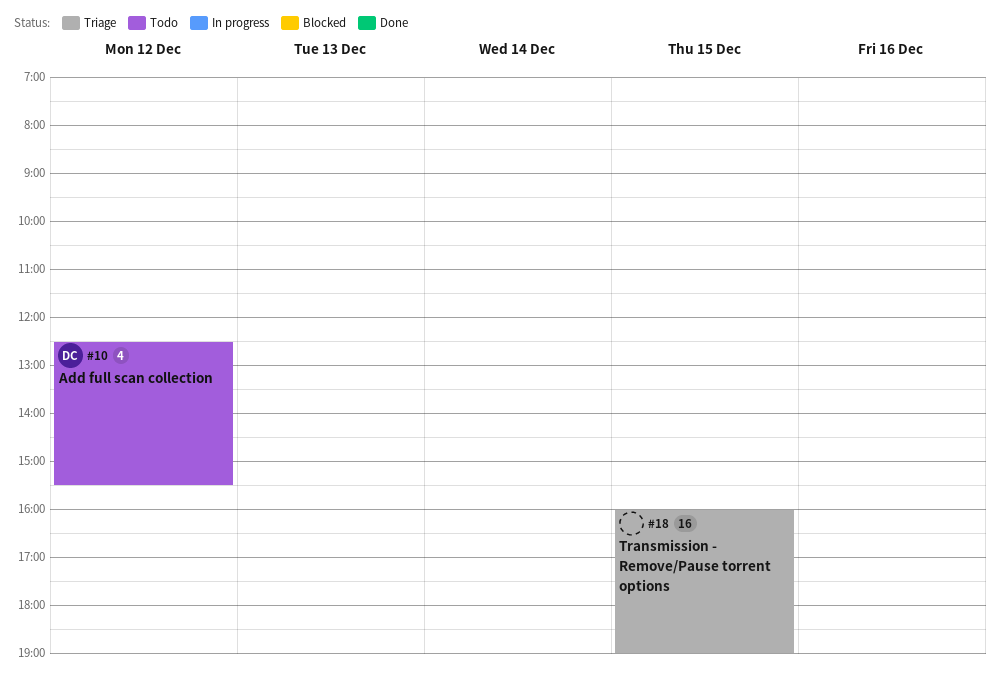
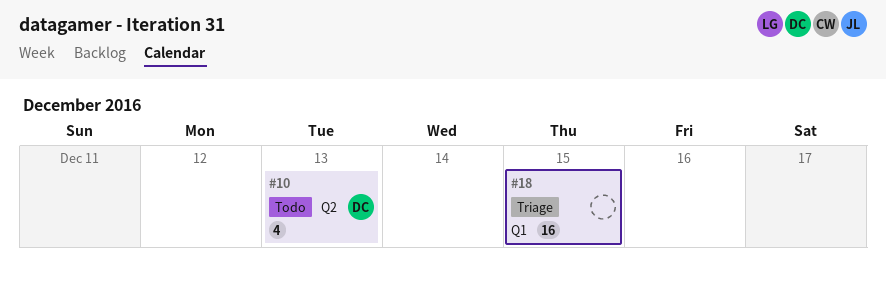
#10, day: Dec 12 -> Dec 13

